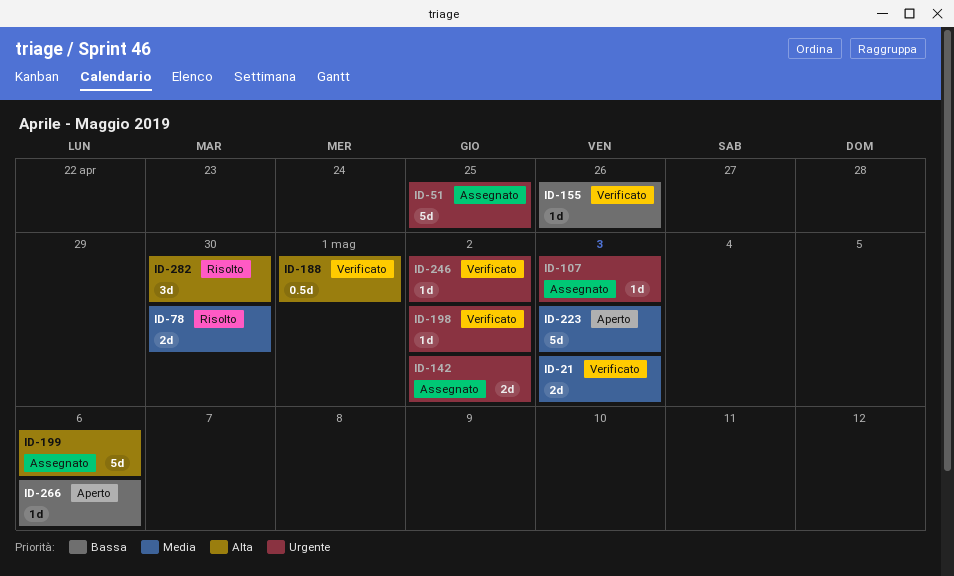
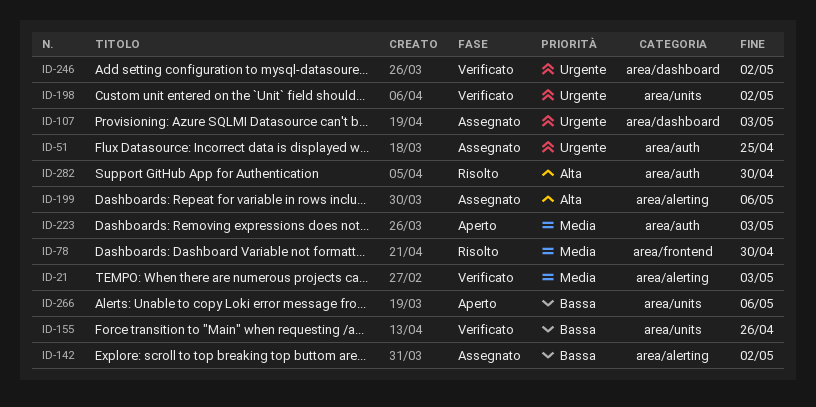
ID-142, priority: Urgente -> Bassa
ID-188: present -> none

